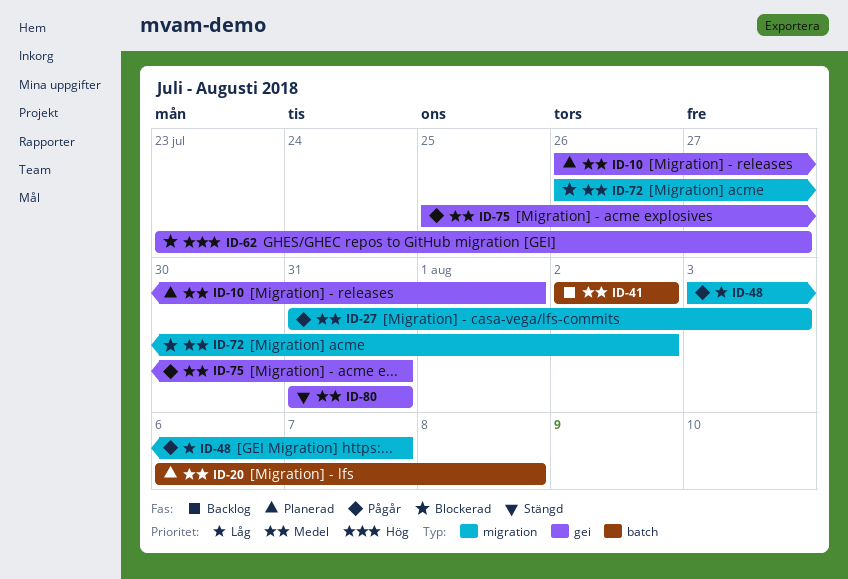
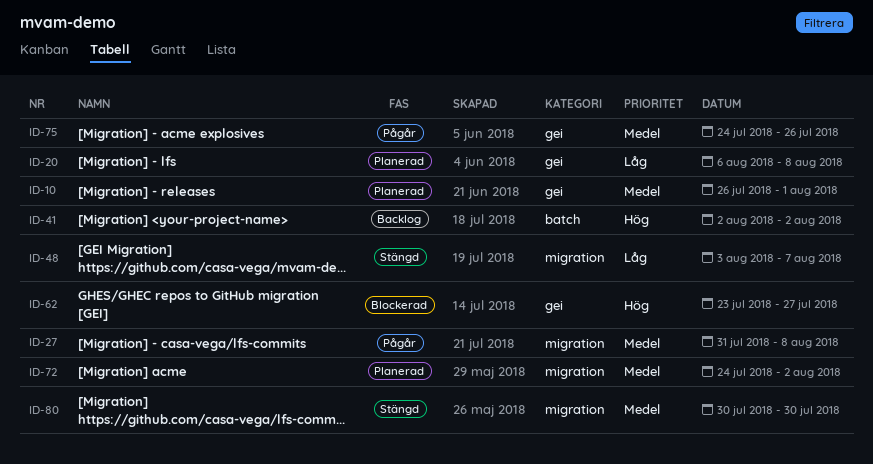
ID-20, priority: Medel -> Låg
ID-20, label: batch -> gei
ID-27, due: Aug 3 -> Aug 8
ID-41, priority: Medel -> Hög
ID-48, status: Pågår -> Stängd
ID-72, status: Blockerad -> Planerad
ID-72, start: Jul 26 -> Jul 24
ID-75, start: Jul 25 -> Jul 24
ID-75, due: Jul 31 -> Jul 26
ID-80, label: gei -> migration
ID-80, start: Jul 31 -> Jul 30
ID-80, due: Jul 31 -> Jul 30

